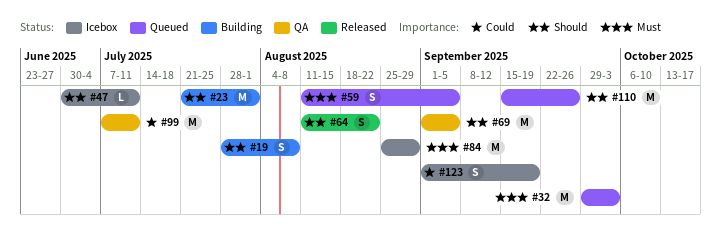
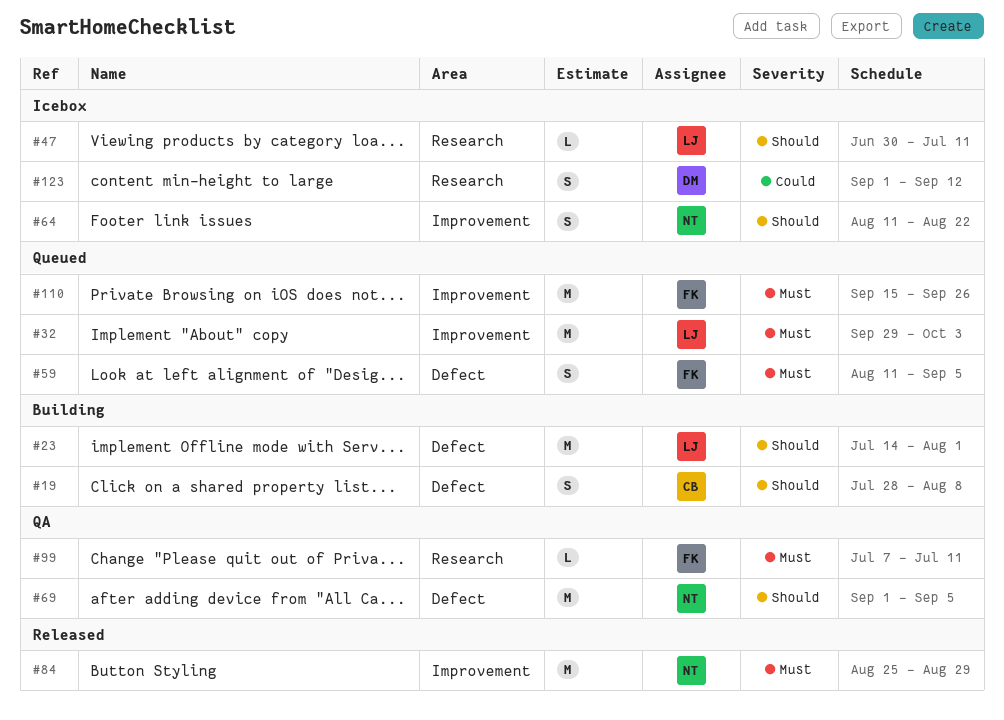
#23, start: Jul 21 -> Jul 14
#64, status: Released -> Icebox
#84, status: Icebox -> Released
#99, priority: Could -> Must
#99, estimate: M -> L
#110, priority: Should -> Must
#123, due: Sep 19 -> Sep 12

